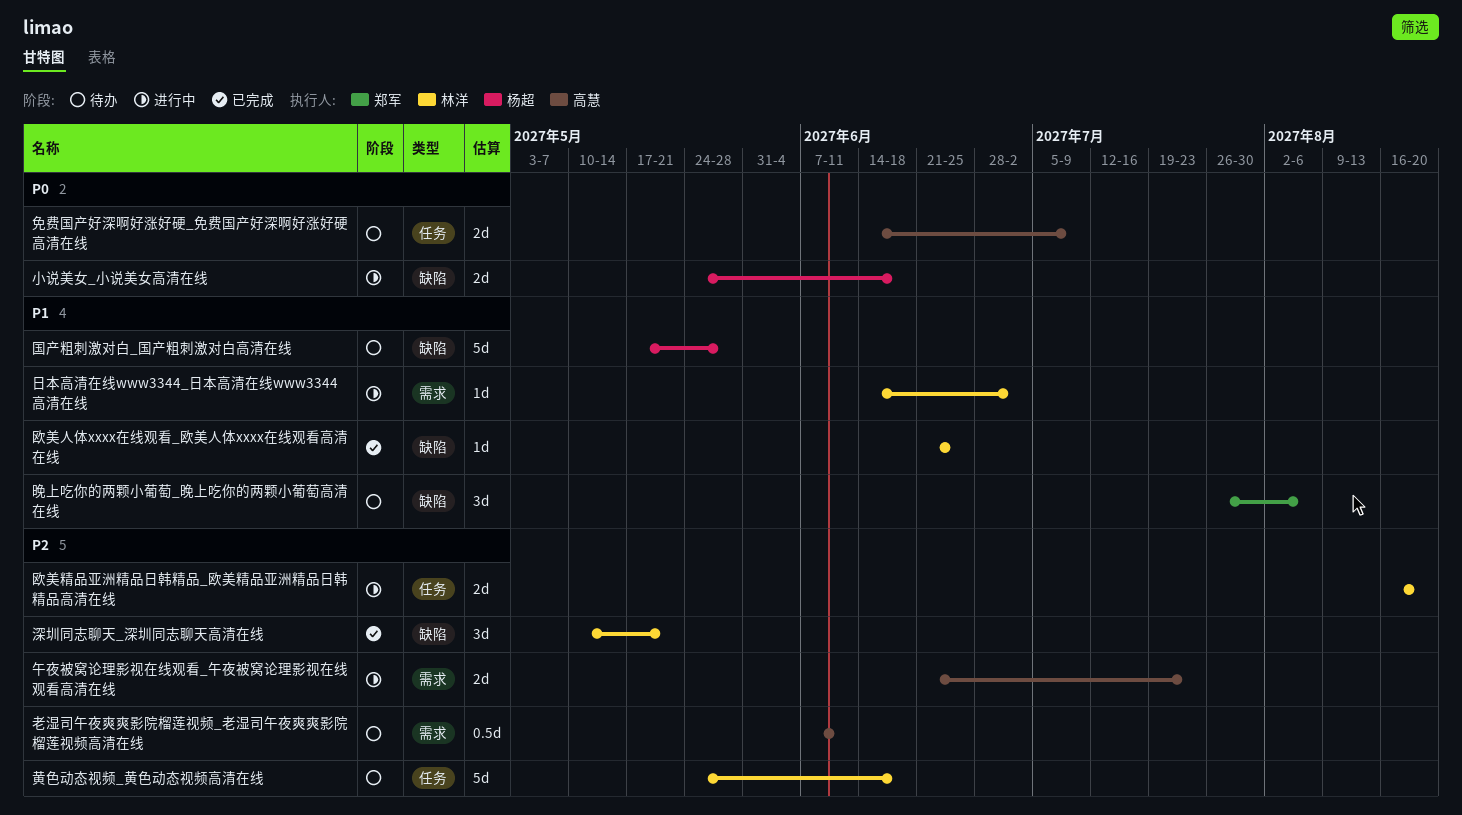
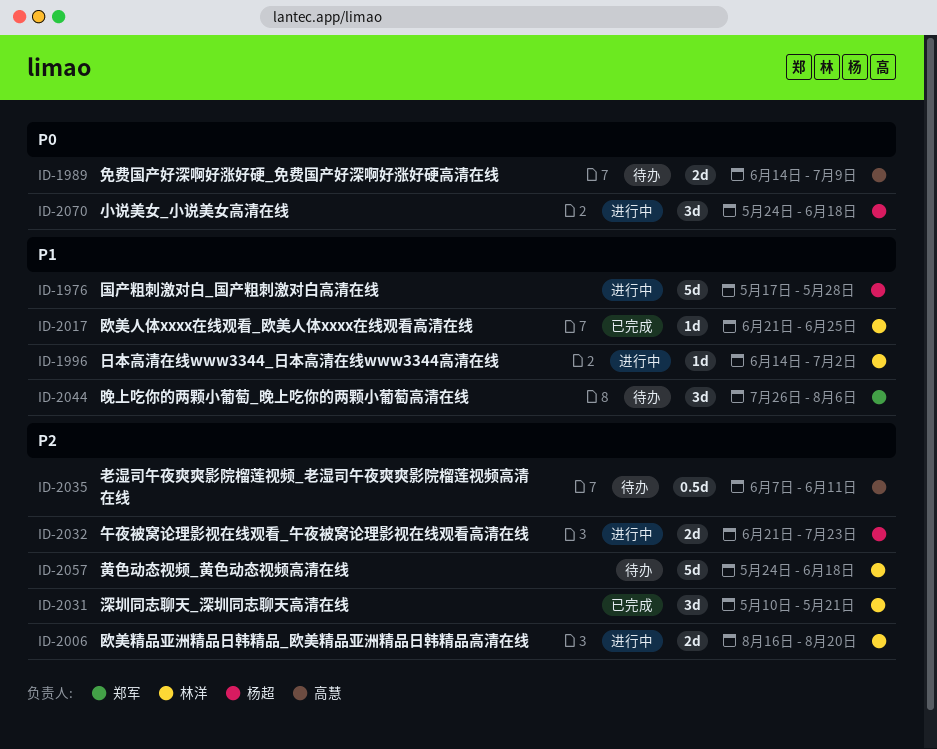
午夜被窝论理影视在线观看_午夜被窝论理影视在线观看高清在线, owner: 高慧 -> 杨超
国产粗刺激对白_国产粗刺激对白高清在线, status: 待办 -> 进行中
小说美女_小说美女高清在线, estimate: 2d -> 3d

